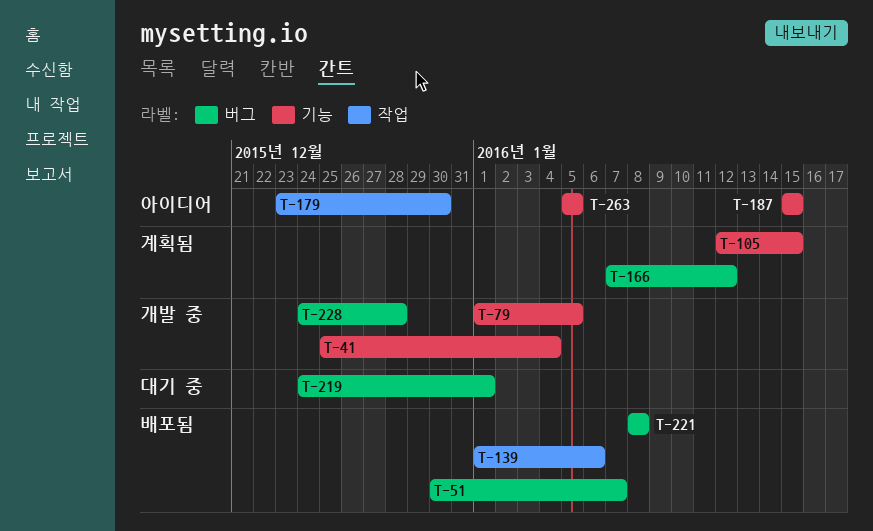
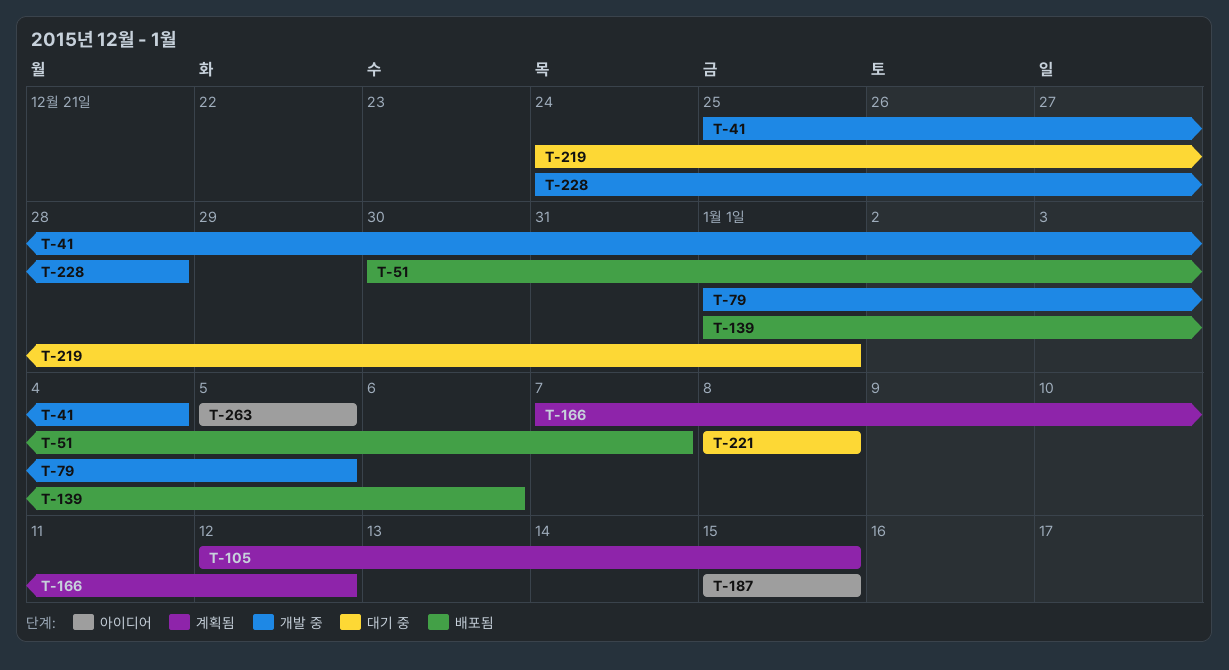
T-179: present -> none
T-221, status: 배포됨 -> 대기 중

